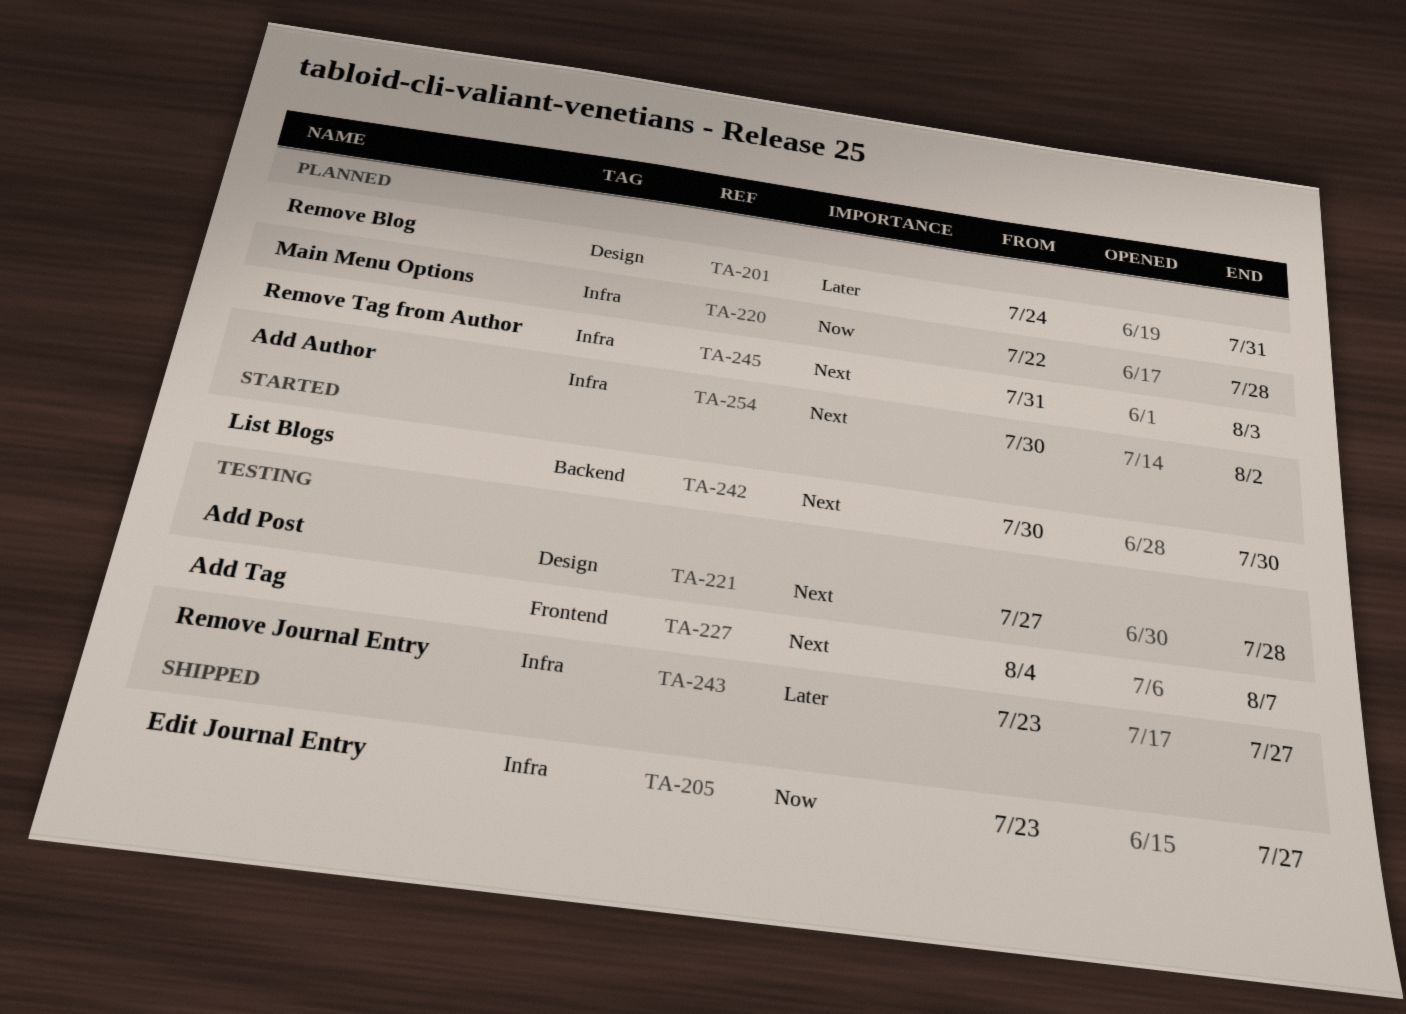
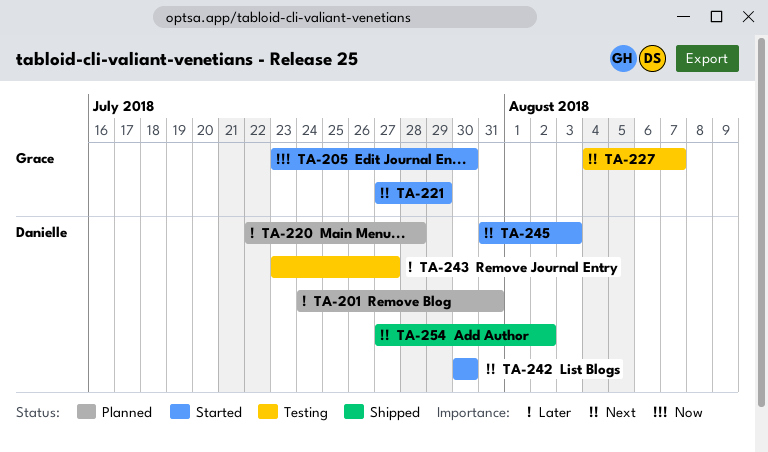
TA-205, status: Shipped -> Started
TA-205, due: Jul 27 -> Jul 30
TA-220, priority: Now -> Later
TA-221, status: Testing -> Started
TA-221, due: Jul 28 -> Jul 29
TA-245, status: Planned -> Started
TA-254, status: Planned -> Shipped
TA-254, start: Jul 30 -> Jul 27

